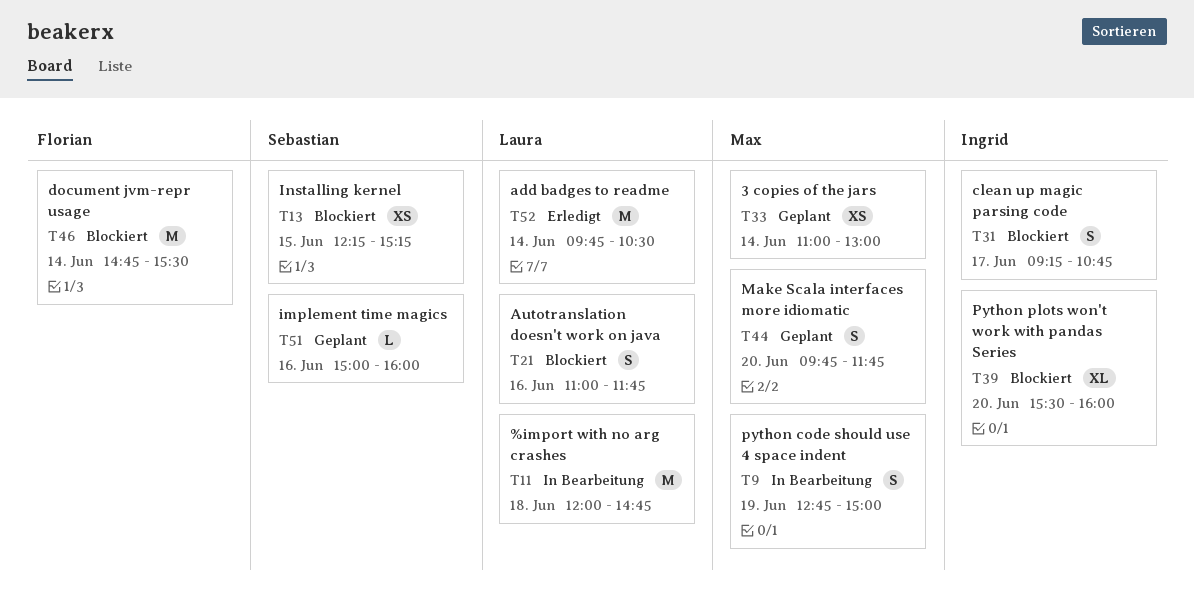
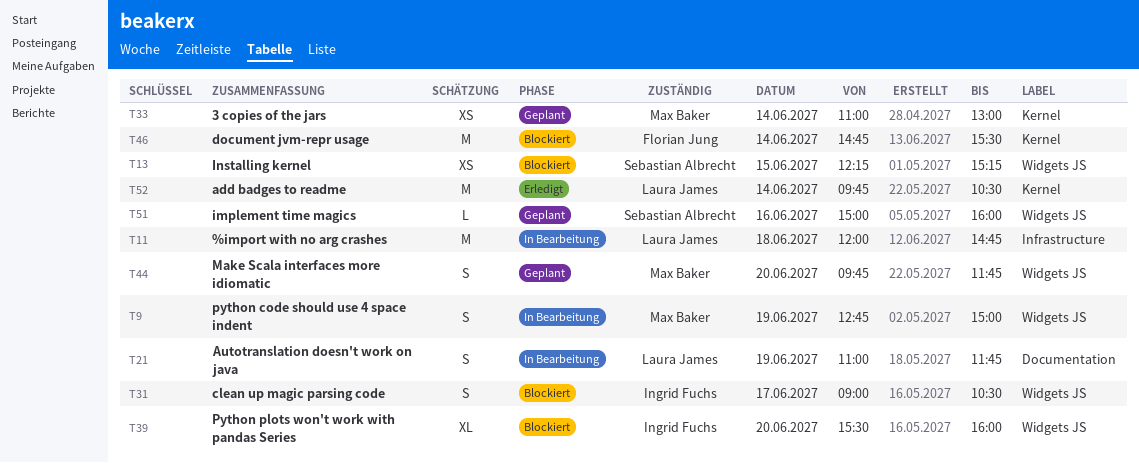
T21, status: Blockiert -> In Bearbeitung
T21, day: Jun 16 -> Jun 19
T31, begins: 09:15 -> 09:00
T31, ends: 10:45 -> 10:30

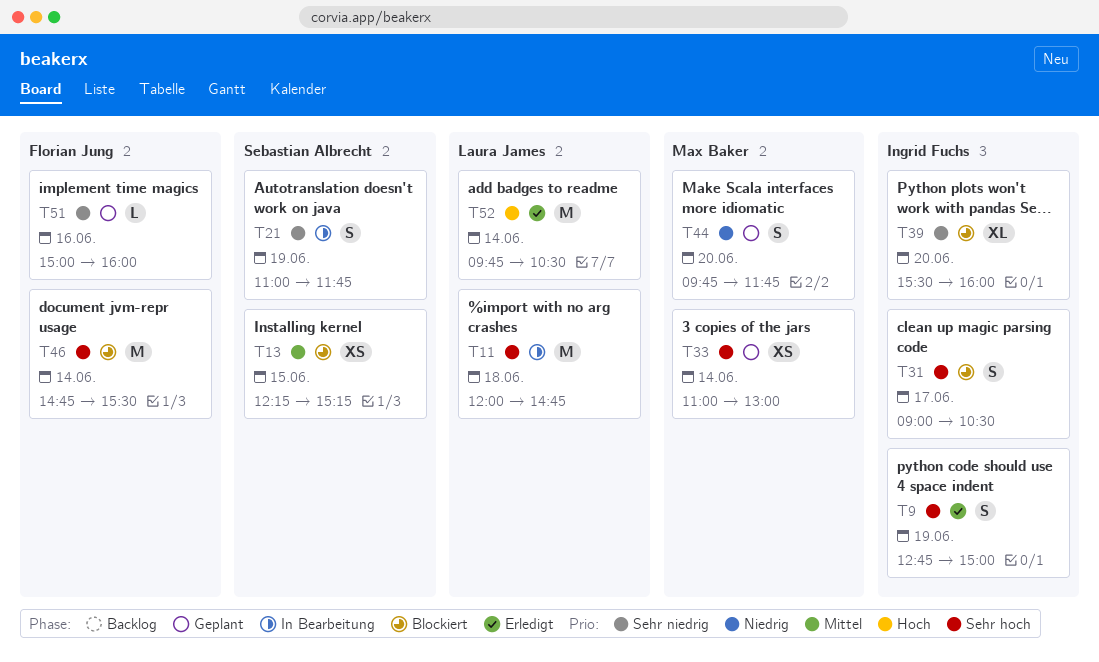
T9, status: In Bearbeitung -> Erledigt
T9, owner: Max Baker -> Ingrid Fuchs
T21, owner: Laura James -> Sebastian Albrecht
T51, owner: Sebastian Albrecht -> Florian Jung

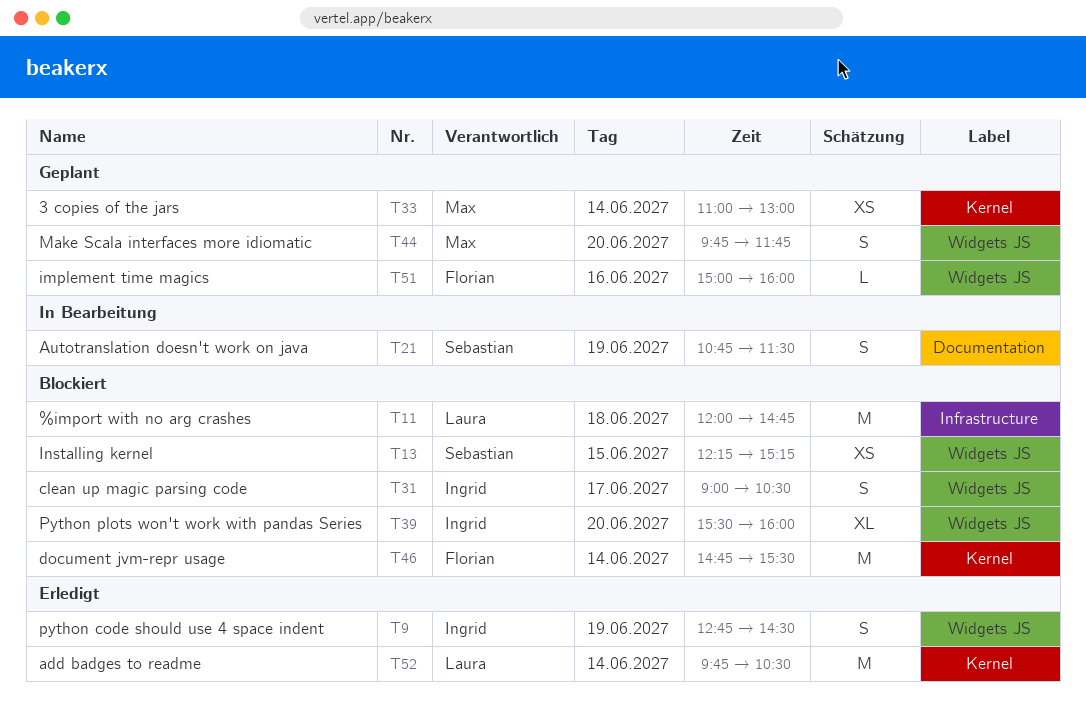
T9, ends: 15:00 -> 14:30
T11, status: In Bearbeitung -> Blockiert
T21, begins: 11:00 -> 10:45
T21, ends: 11:45 -> 11:30

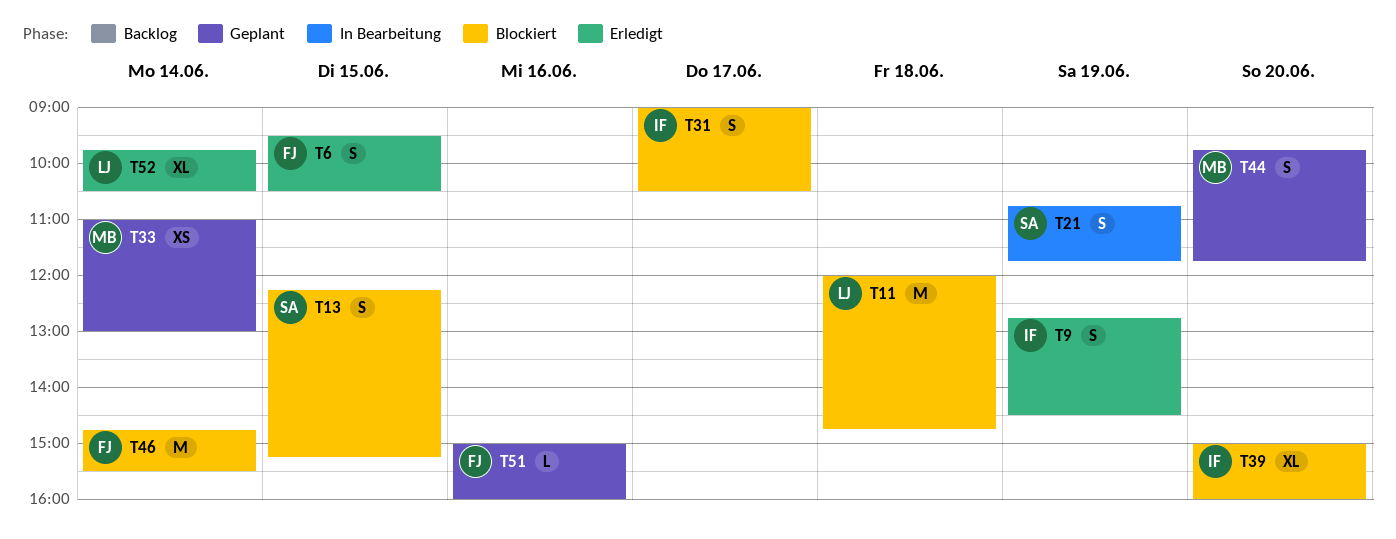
T6: none -> present
T13, estimate: XS -> S
T21, ends: 11:30 -> 11:45
T39, begins: 15:30 -> 15:00
T52, estimate: M -> XL

